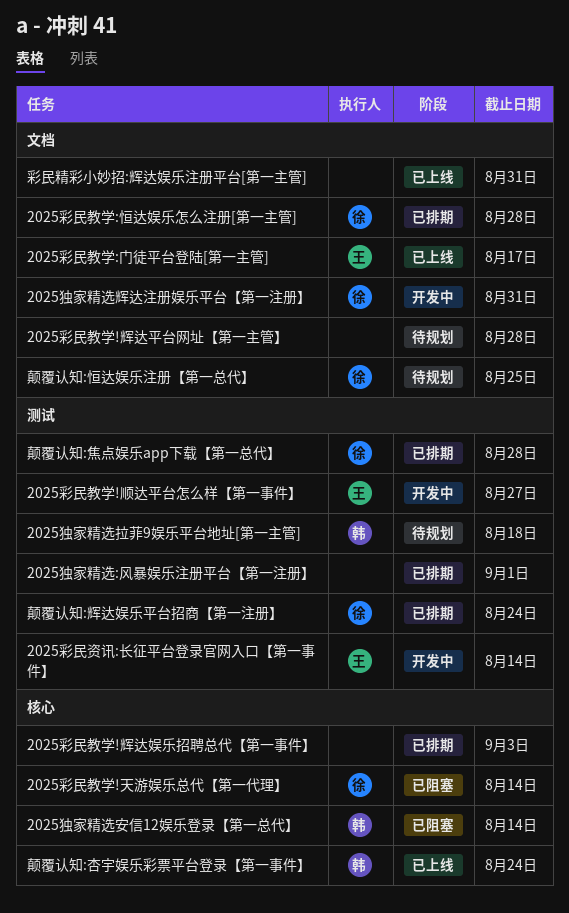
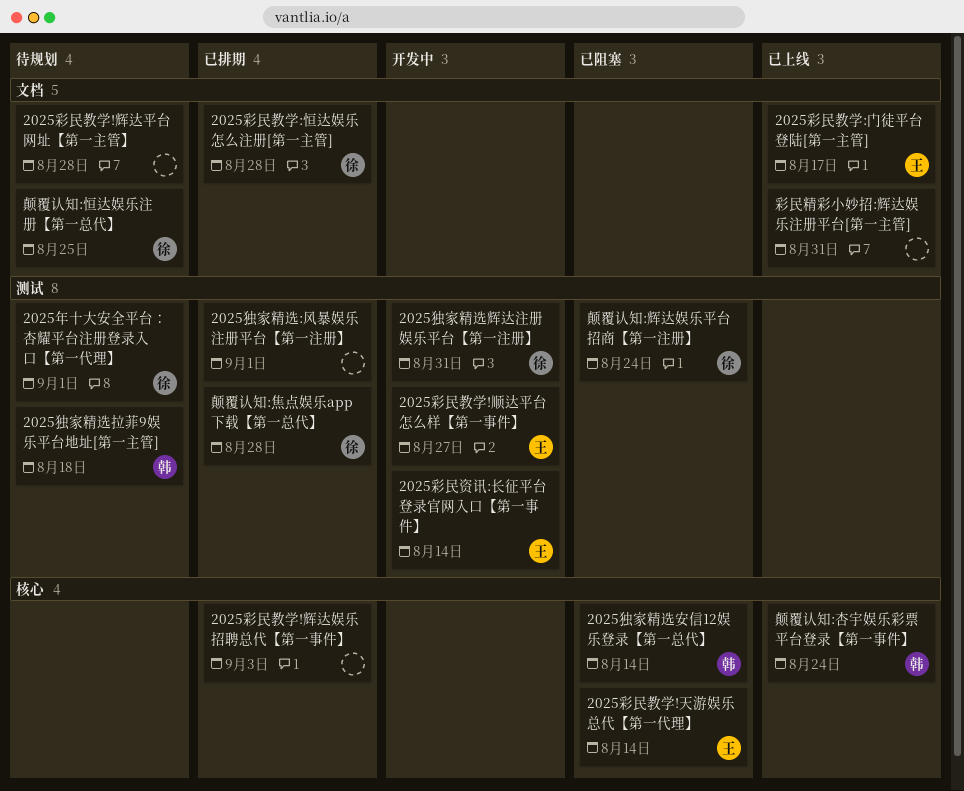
2025年十大安全平台：杏耀平台注册登录入口【第一代理】: none -> present
2025彩民教学!天游娱乐总代【第一代理】, owner: 徐 -> 王
2025独家精选辉达注册娱乐平台【第一注册】, label: 文档 -> 测试
颠覆认知:辉达娱乐平台招商【第一注册】, status: 已排期 -> 已阻塞

